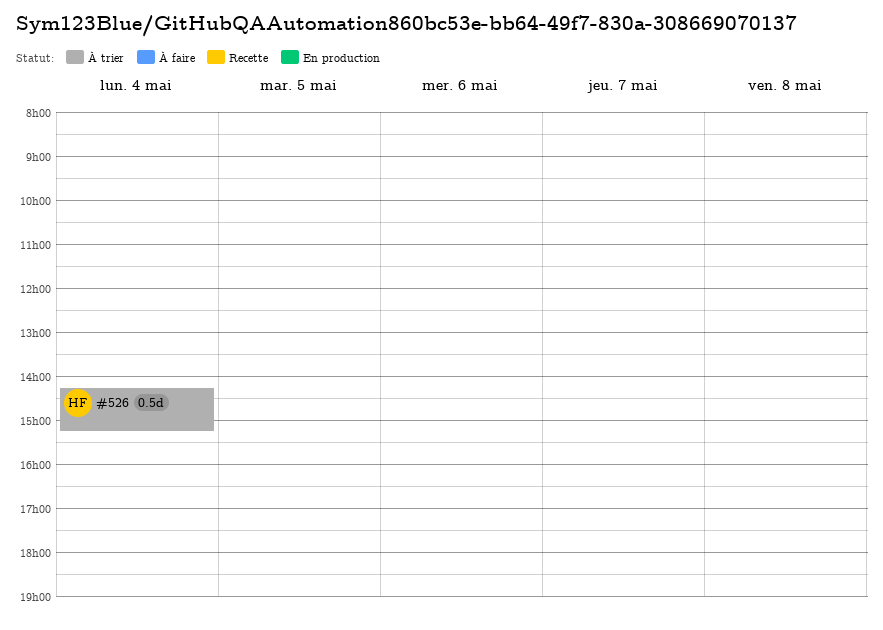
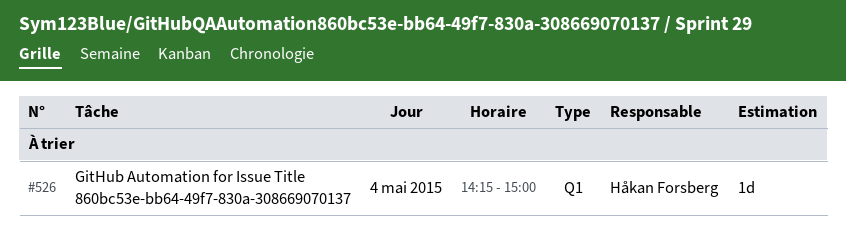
#526, estimate: 0.5d -> 1d
#526, ends: 15:15 -> 15:00

